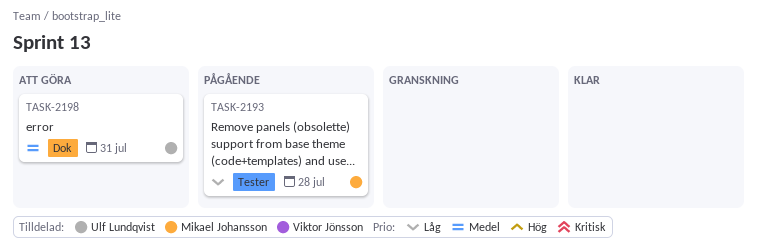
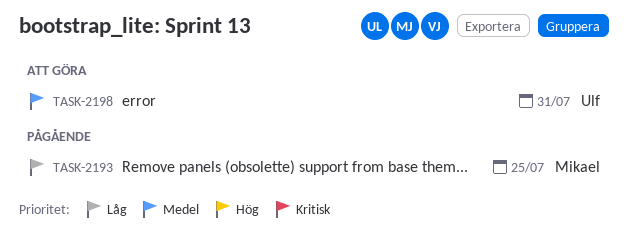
TASK-2193, due: Jul 28 -> Jul 25

